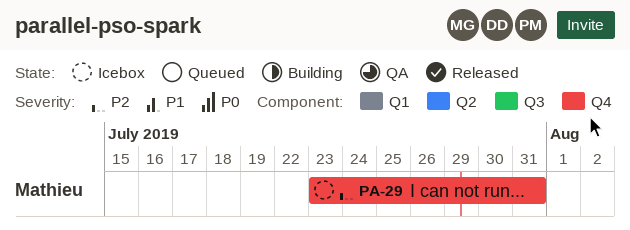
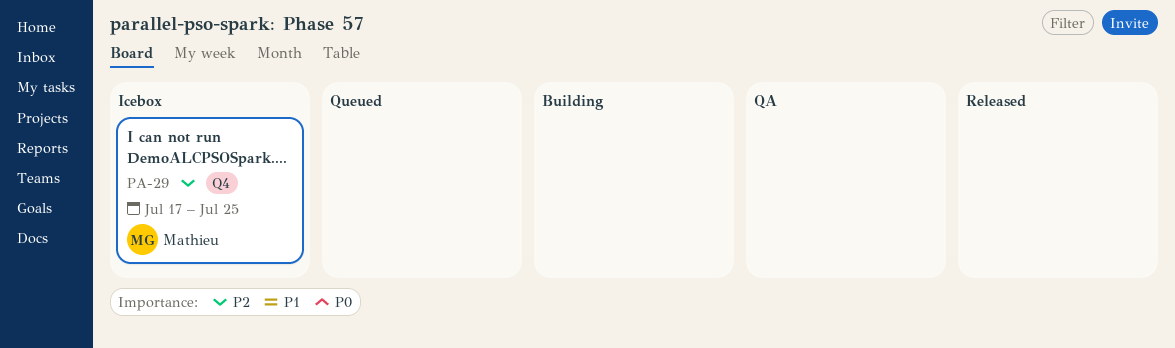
PA-29, start: Jul 23 -> Jul 17
PA-29, due: Jul 31 -> Jul 25

